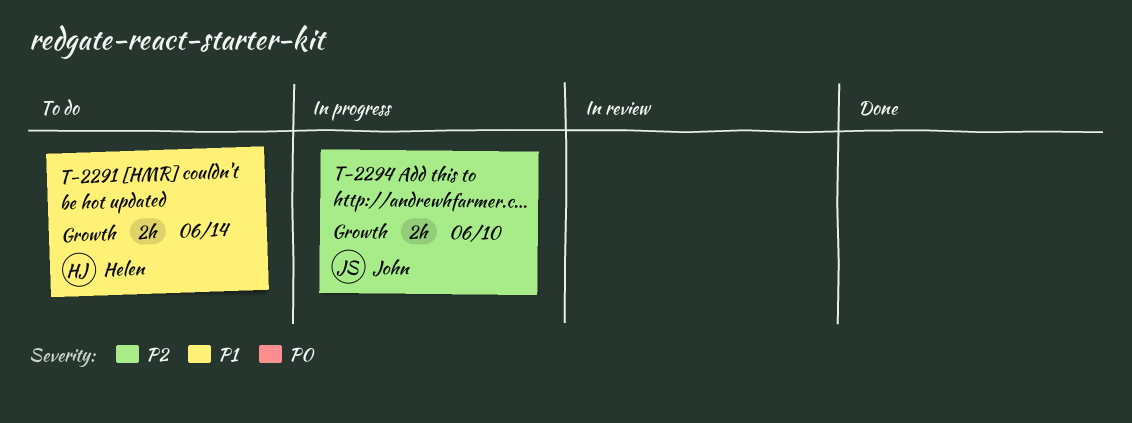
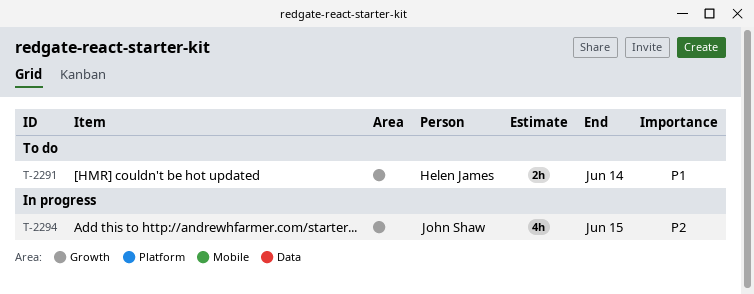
T-2294, estimate: 2h -> 4h
T-2294, due: Jun 10 -> Jun 15

